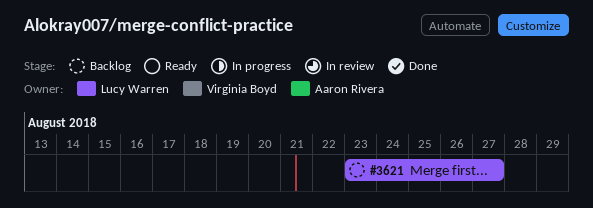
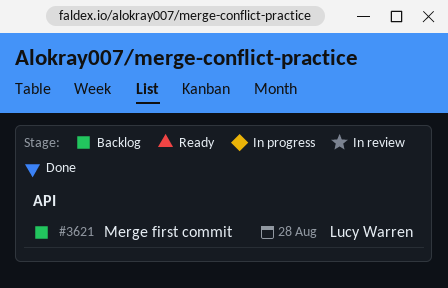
#3621, due: Aug 27 -> Aug 28

